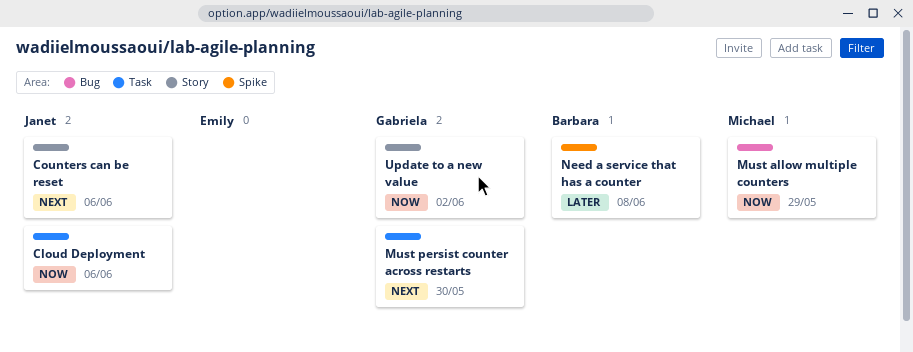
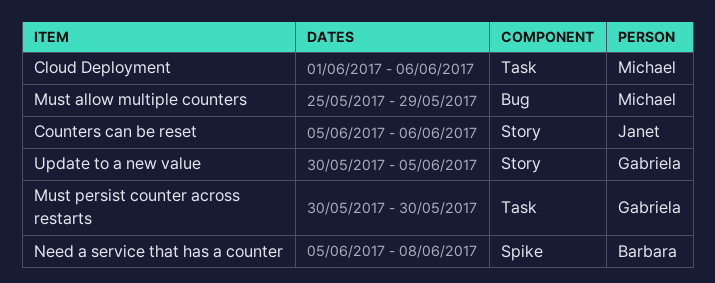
Cloud Deployment, owner: Janet -> Michael
Update to a new value, due: Jun 2 -> Jun 5

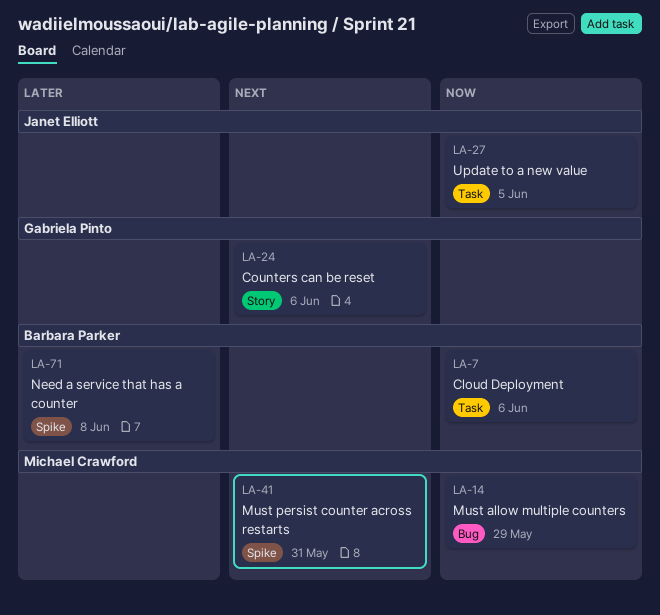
Cloud Deployment, owner: Michael Crawford -> Barbara Parker
Counters can be reset, owner: Janet Elliott -> Gabriela Pinto
Must persist counter across restarts, owner: Gabriela Pinto -> Michael Crawford
Must persist counter across restarts, label: Task -> Spike
Must persist counter across restarts, due: May 30 -> May 31
Update to a new value, owner: Gabriela Pinto -> Janet Elliott
Update to a new value, label: Story -> Task

